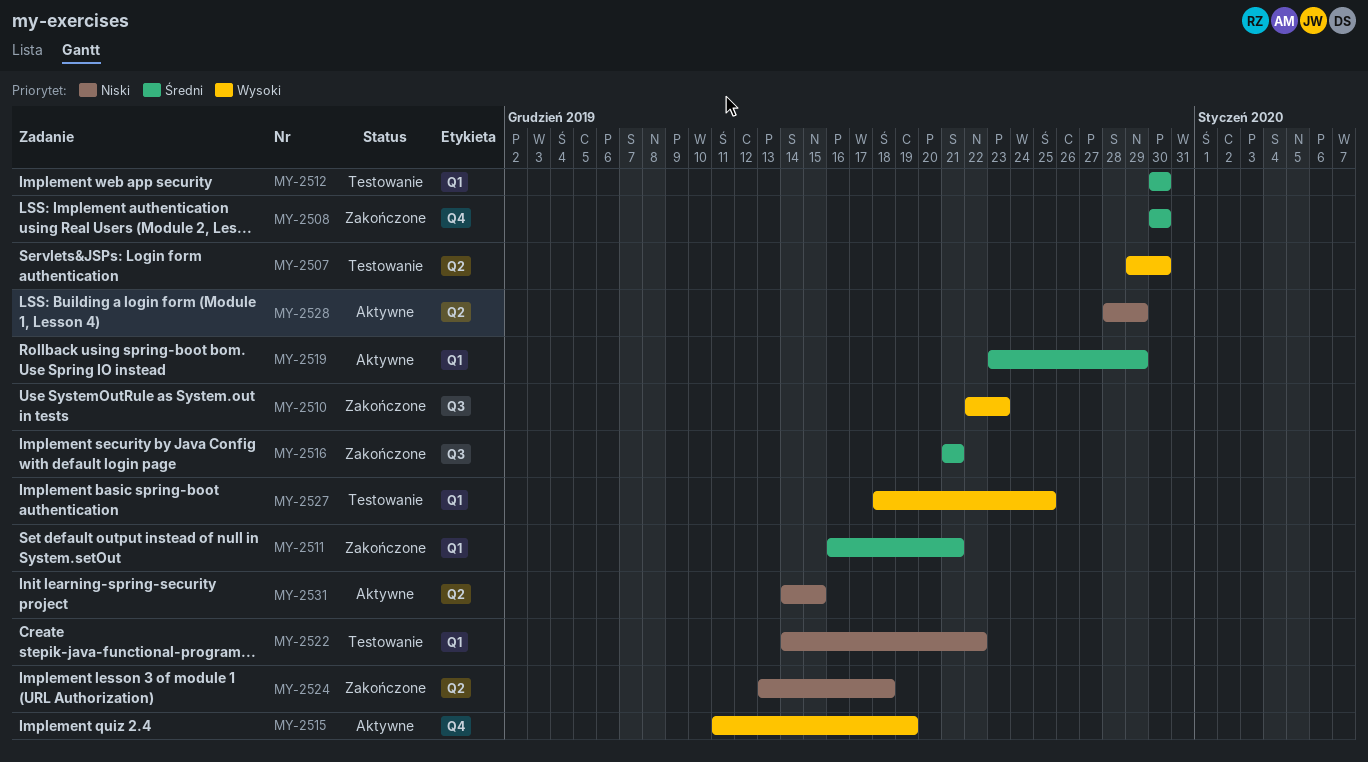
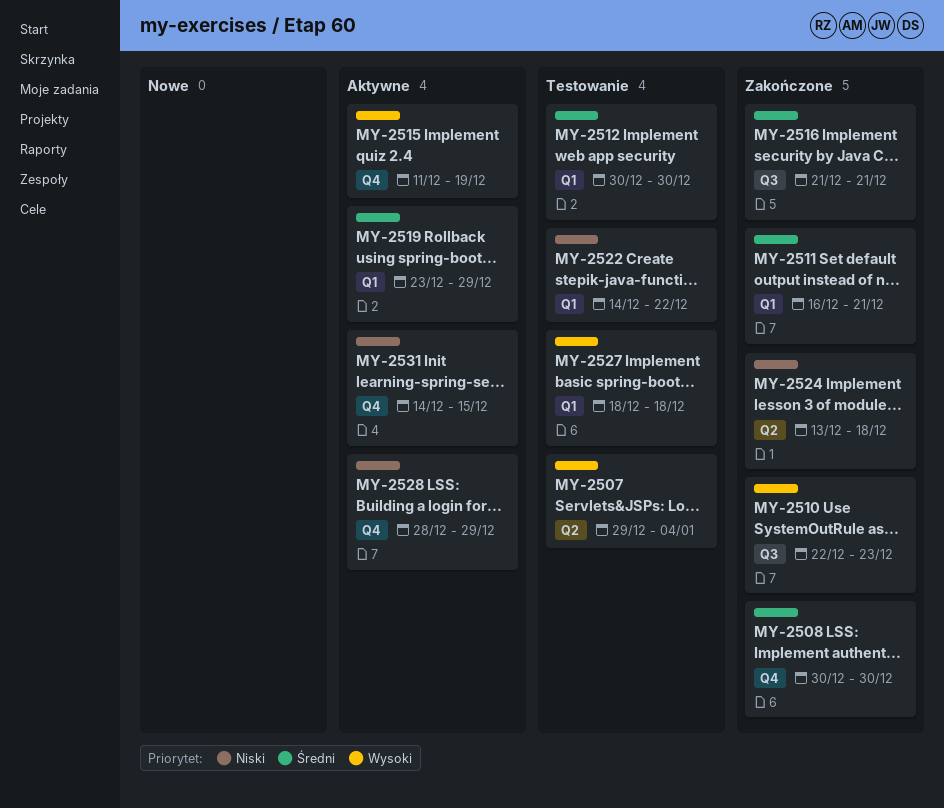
MY-2507, due: Dec 30 -> Jan 4
MY-2527, due: Dec 25 -> Dec 18
MY-2528, label: Q2 -> Q4
MY-2531, label: Q2 -> Q4

